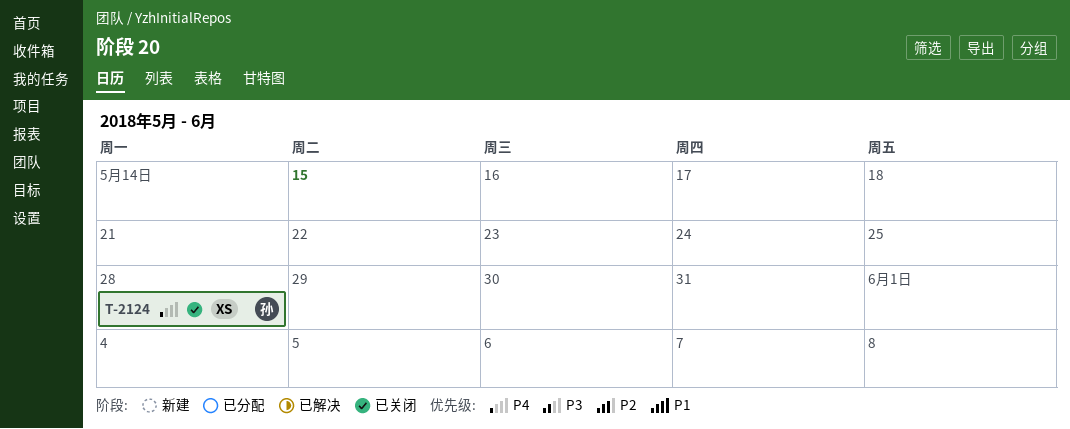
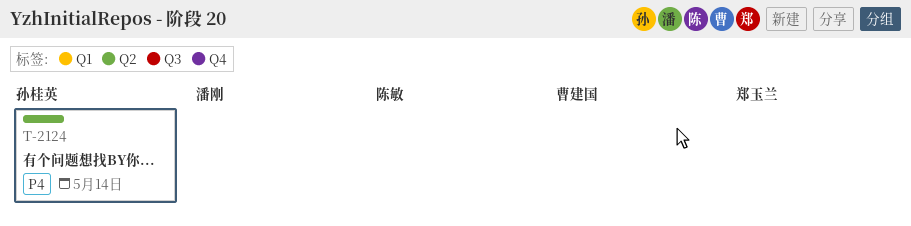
T-2124, due: May 28 -> May 14

